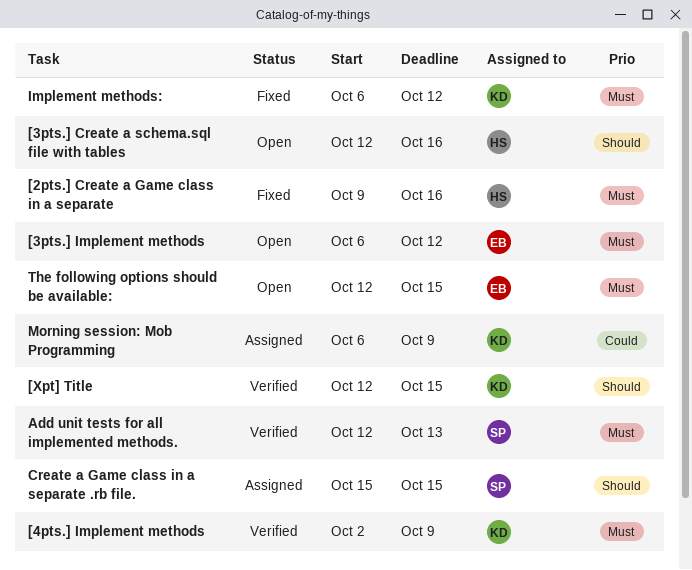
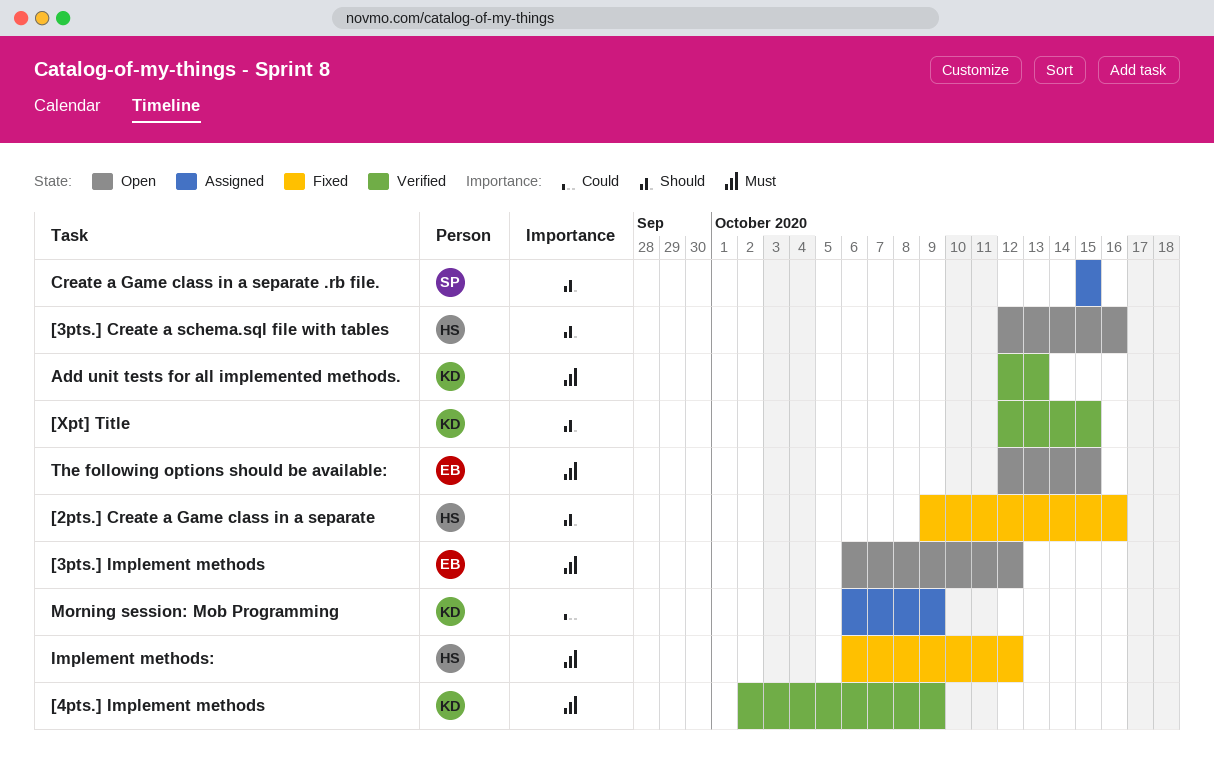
[2pts.] Create a Game class in a separate, priority: Must -> Should
Add unit tests for all implemented methods., owner: SP -> KD
Implement methods:, owner: KD -> HS

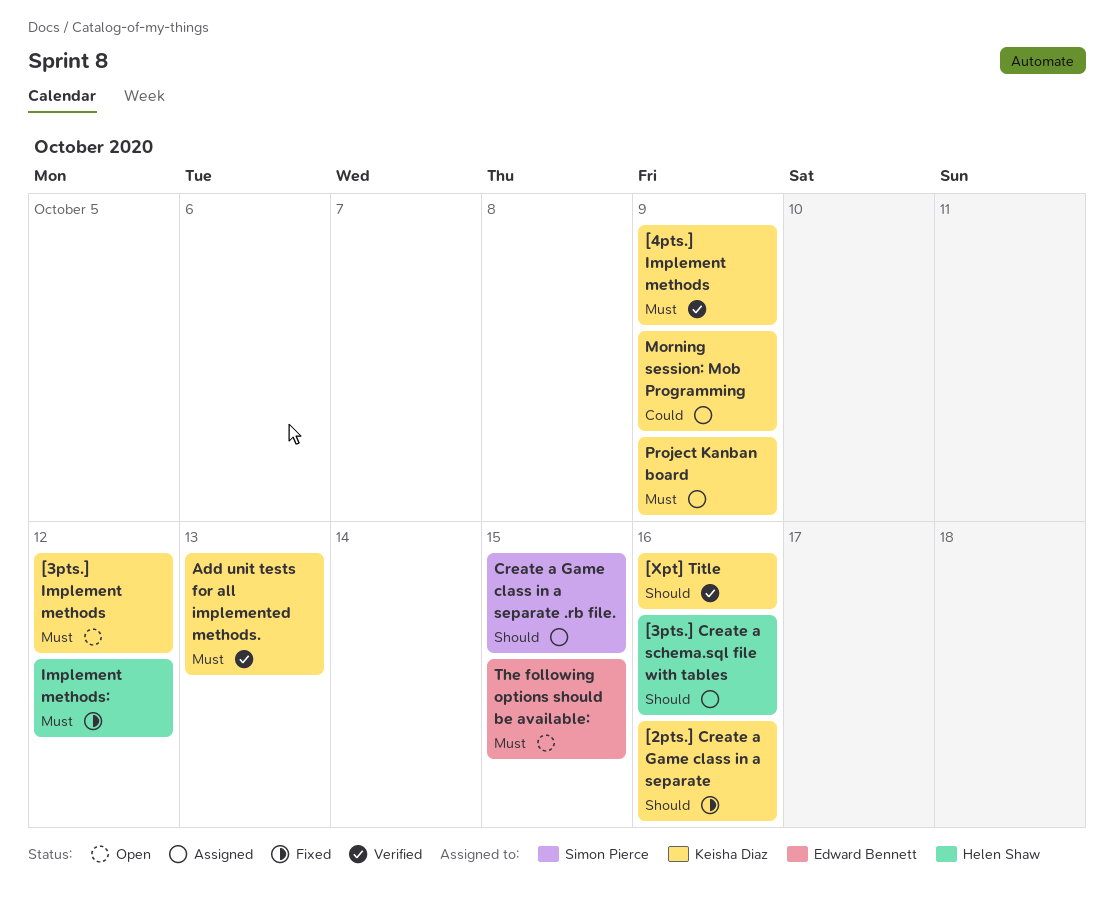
[2pts.] Create a Game class in a separate, owner: Helen Shaw -> Keisha Diaz
[3pts.] Create a schema.sql file with tables, status: Open -> Assigned
[3pts.] Implement methods, owner: Edward Bennett -> Keisha Diaz
[Xpt] Title, due: Oct 15 -> Oct 16
Project Kanban board: none -> present

